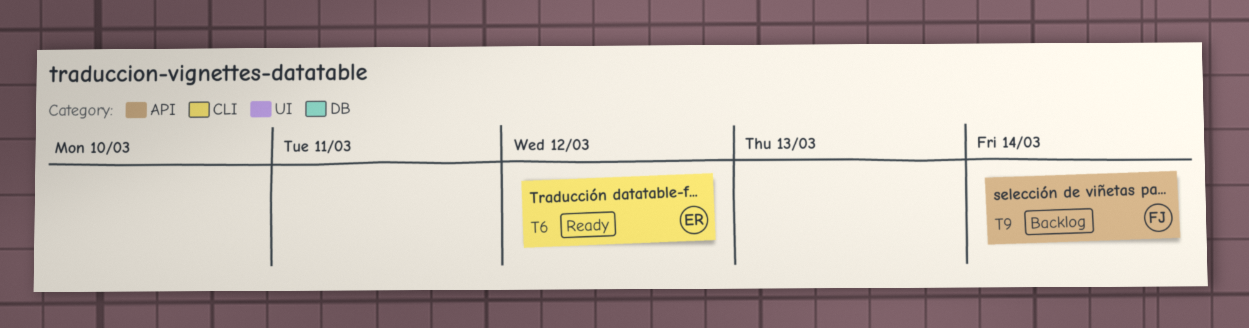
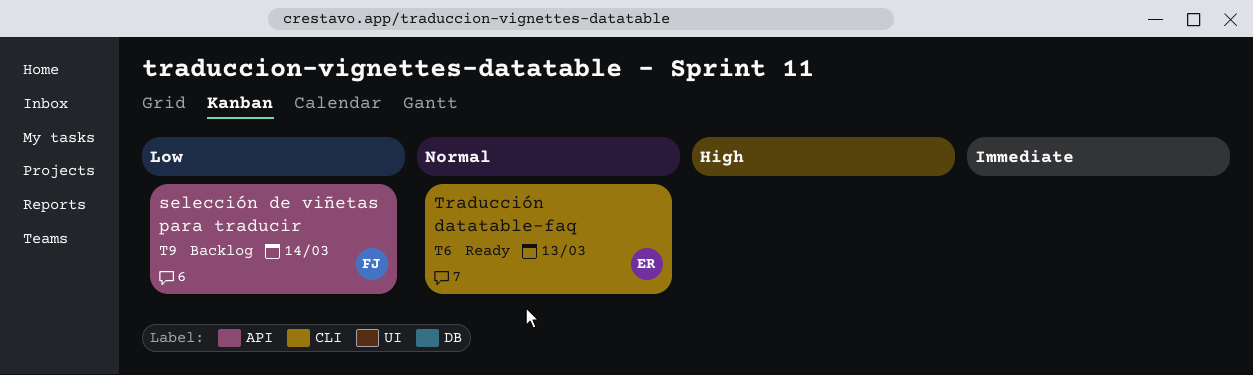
T6, due: Mar 12 -> Mar 13

